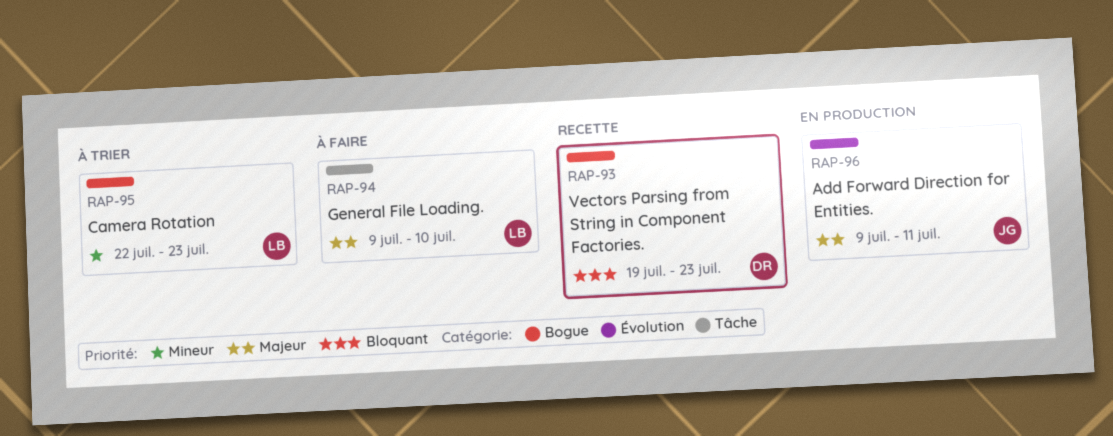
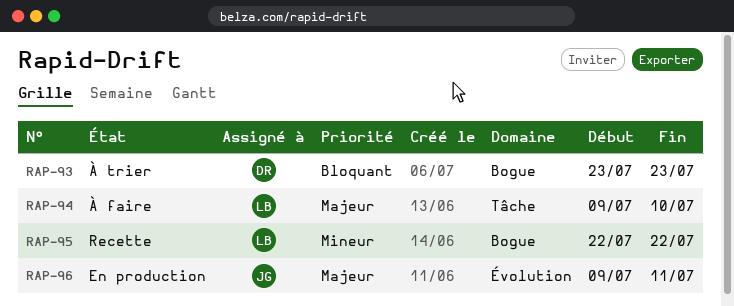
RAP-93, status: Recette -> À trier
RAP-93, start: Jul 19 -> Jul 23
RAP-95, status: À trier -> Recette
RAP-95, due: Jul 23 -> Jul 22

